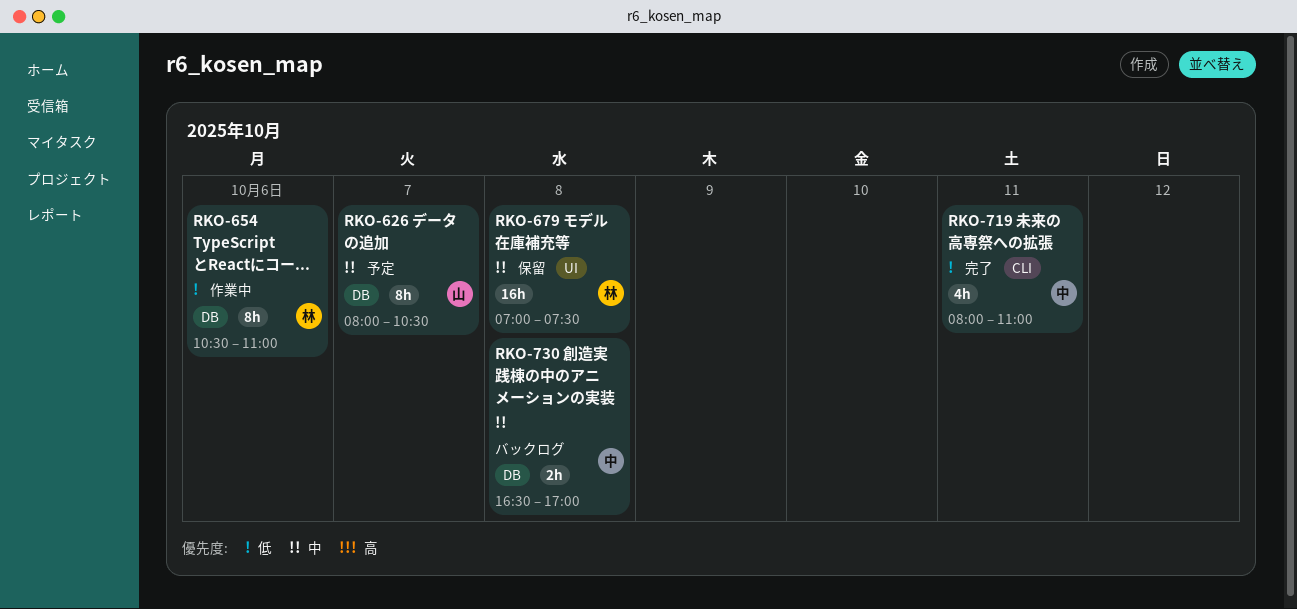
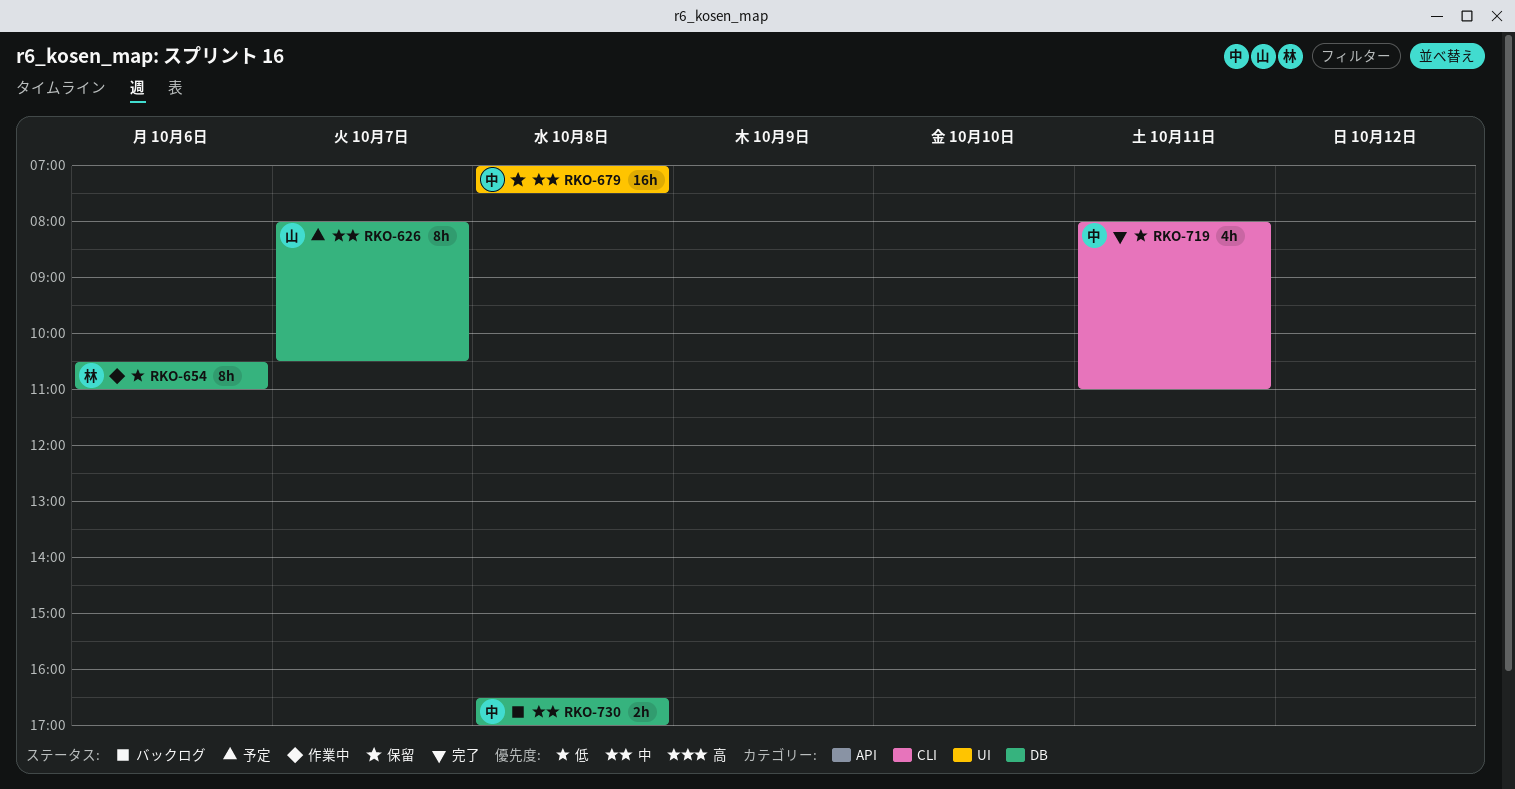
RKO-679, owner: 林 -> 中

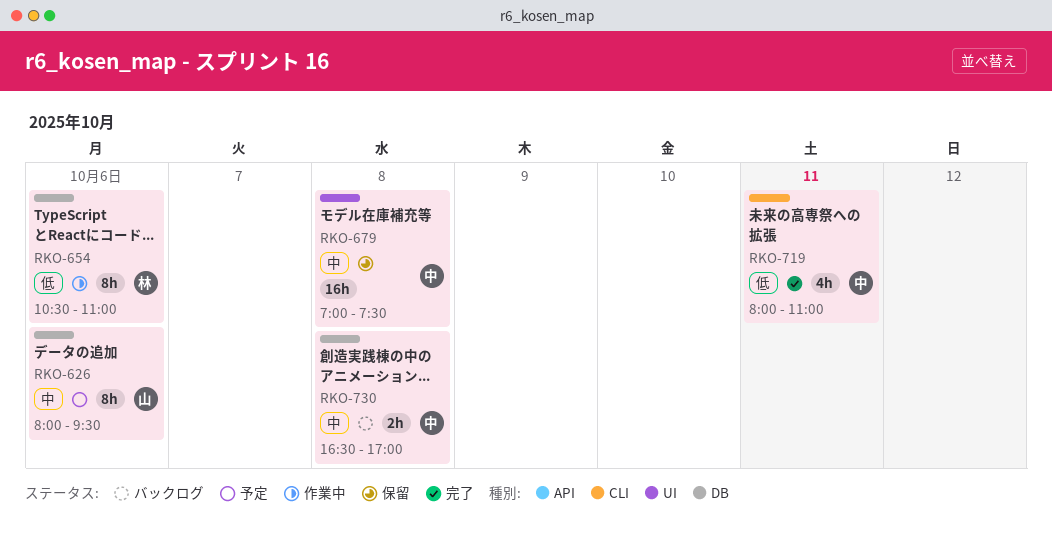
RKO-626, day: Oct 7 -> Oct 6
RKO-626, ends: 10:30 -> 09:30

